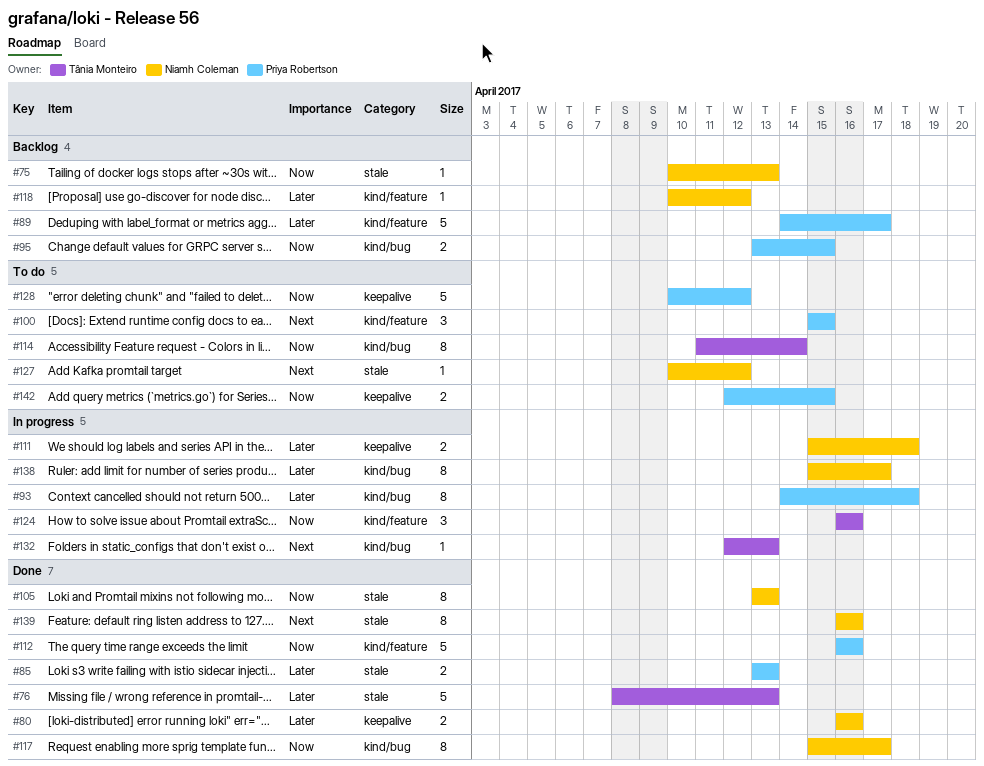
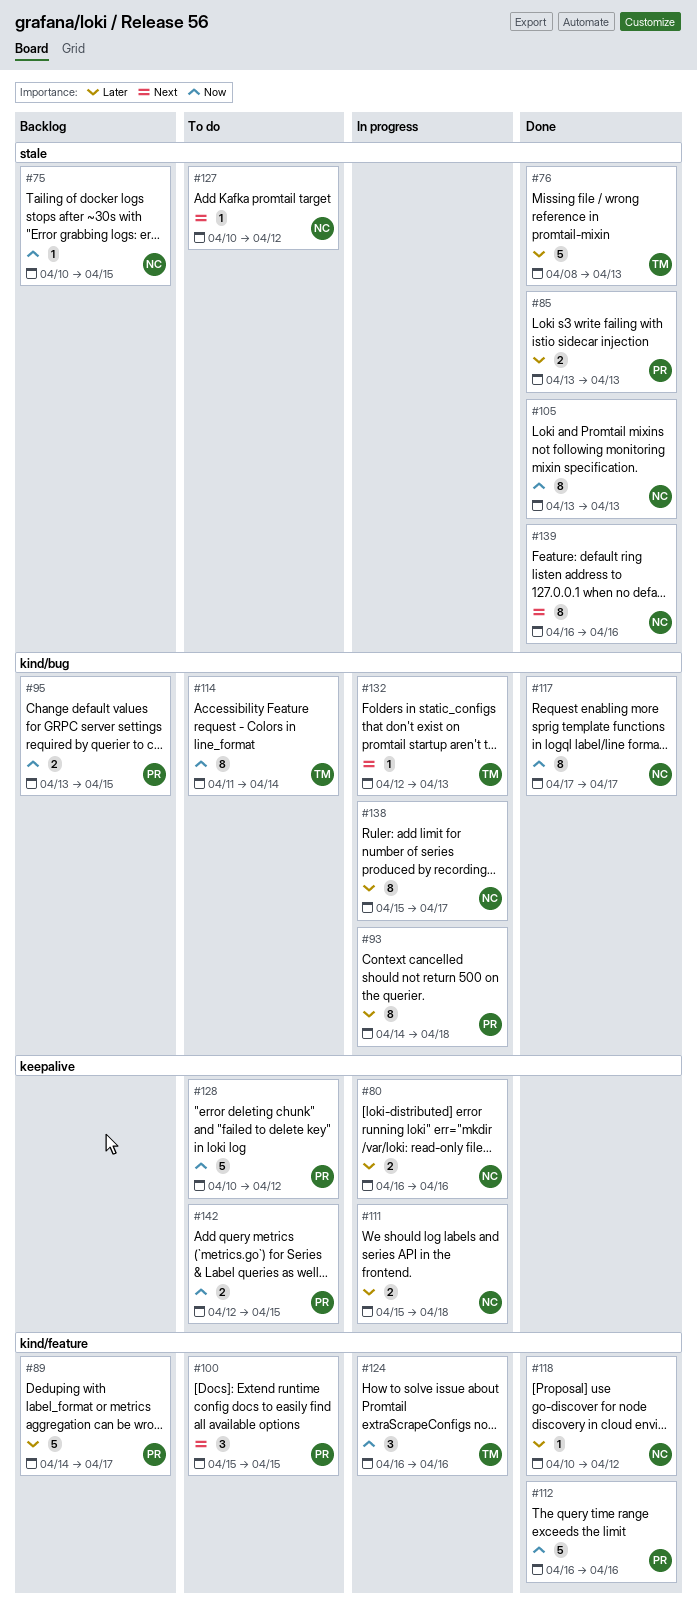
#75, due: Apr 13 -> Apr 15
#80, status: Done -> In progress
#117, start: Apr 15 -> Apr 17
#118, status: Backlog -> Done

